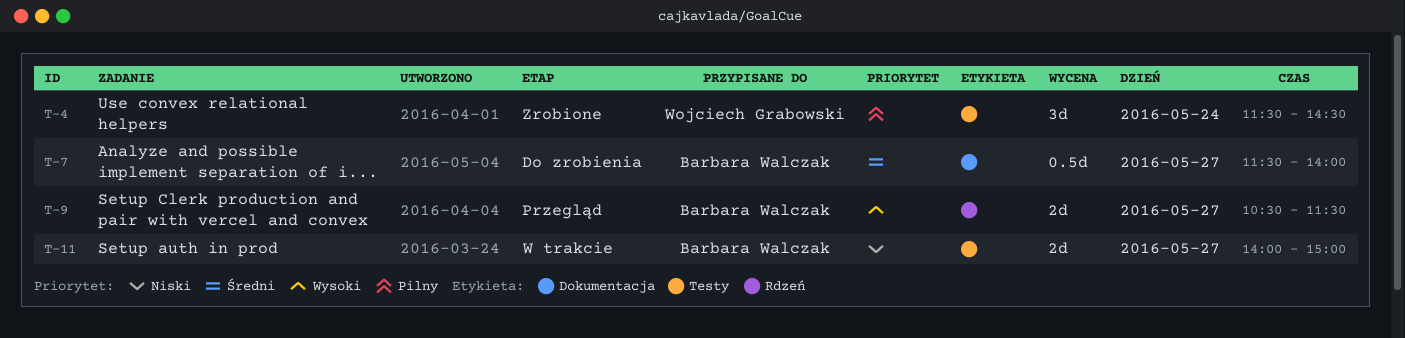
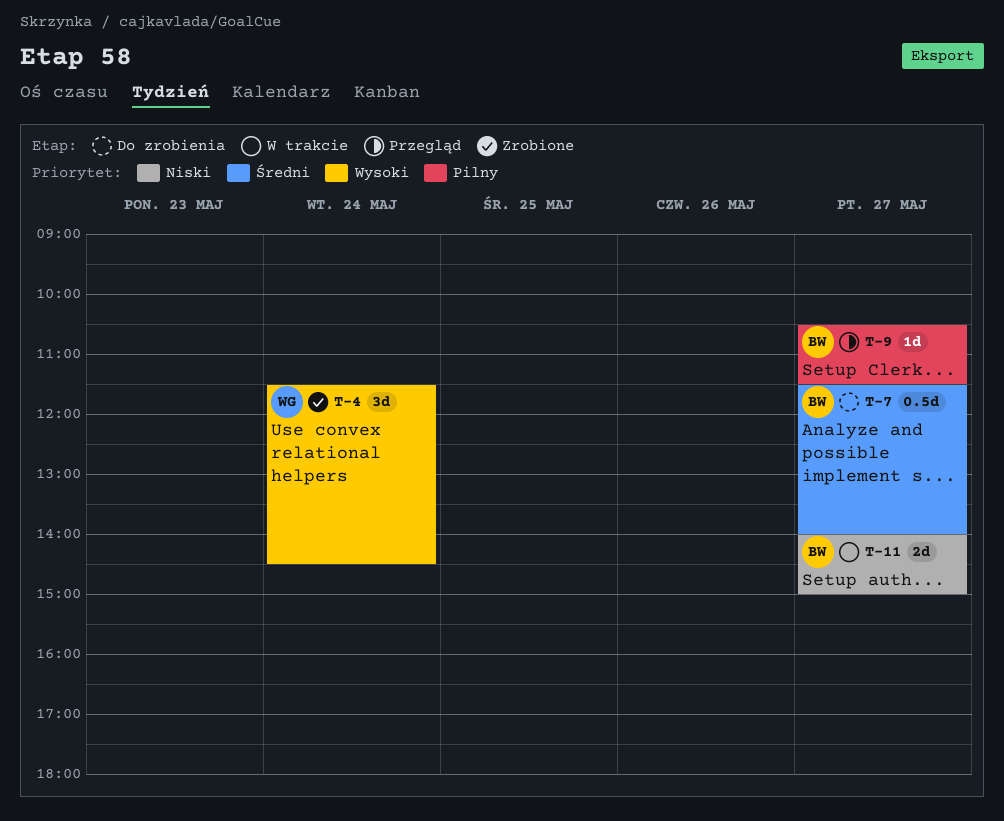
T-4, priority: Pilny -> Wysoki
T-9, priority: Wysoki -> Pilny
T-9, estimate: 2d -> 1d

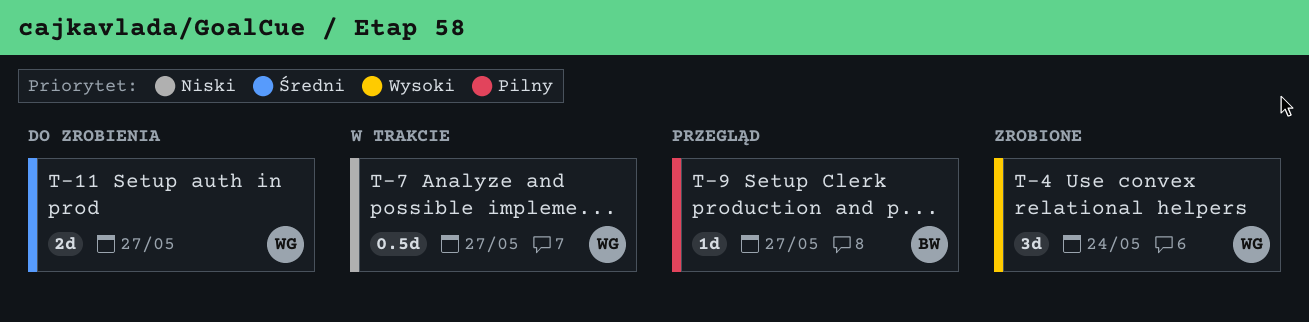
T-7, status: Do zrobienia -> W trakcie
T-7, owner: BW -> WG
T-7, priority: Średni -> Niski
T-11, status: W trakcie -> Do zrobienia
T-11, owner: BW -> WG
T-11, priority: Niski -> Średni

